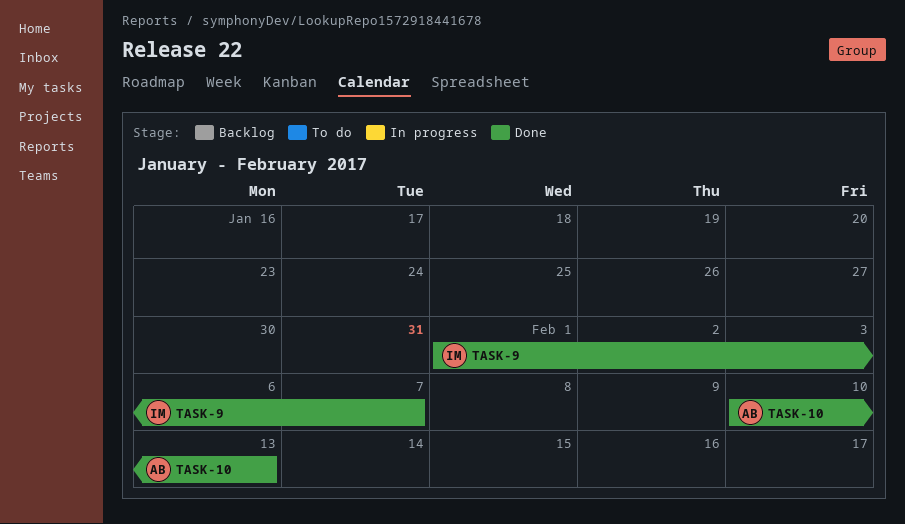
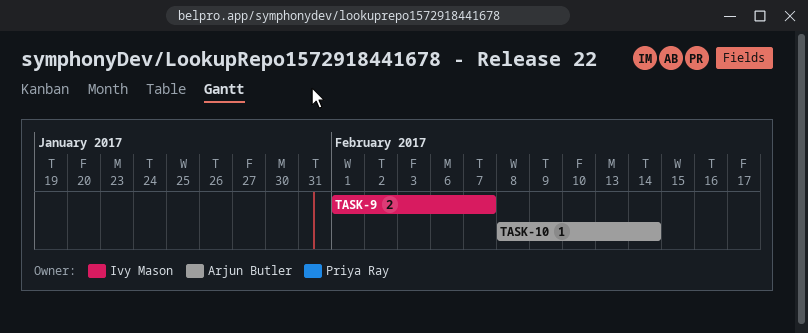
TASK-10, start: Feb 10 -> Feb 8
TASK-10, due: Feb 13 -> Feb 14

